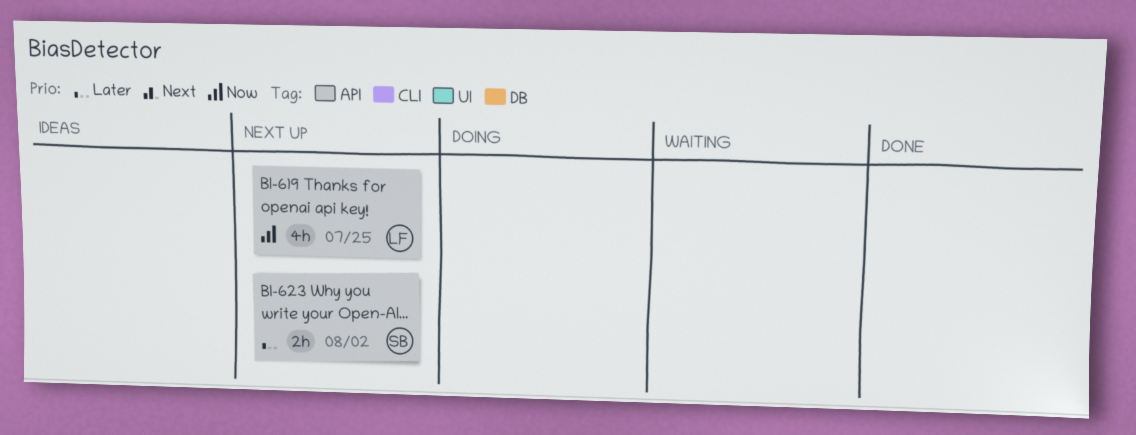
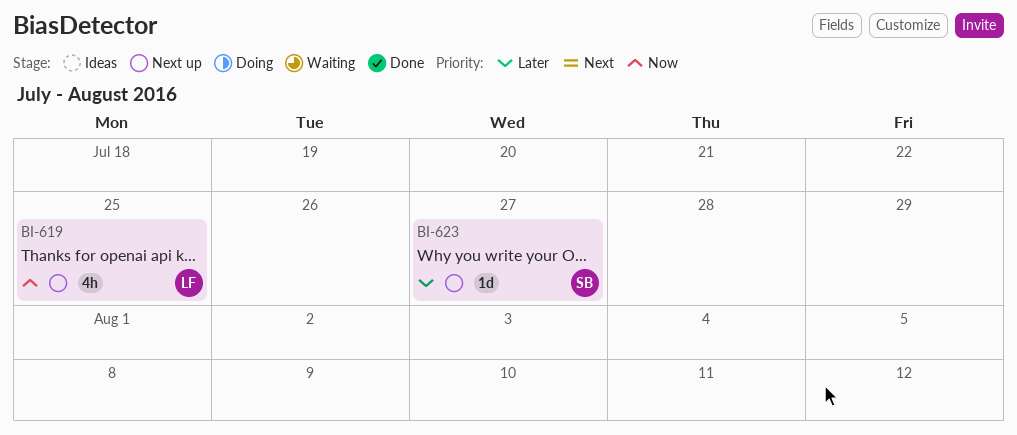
BI-623, estimate: 2h -> 1d
BI-623, due: Aug 2 -> Jul 27

